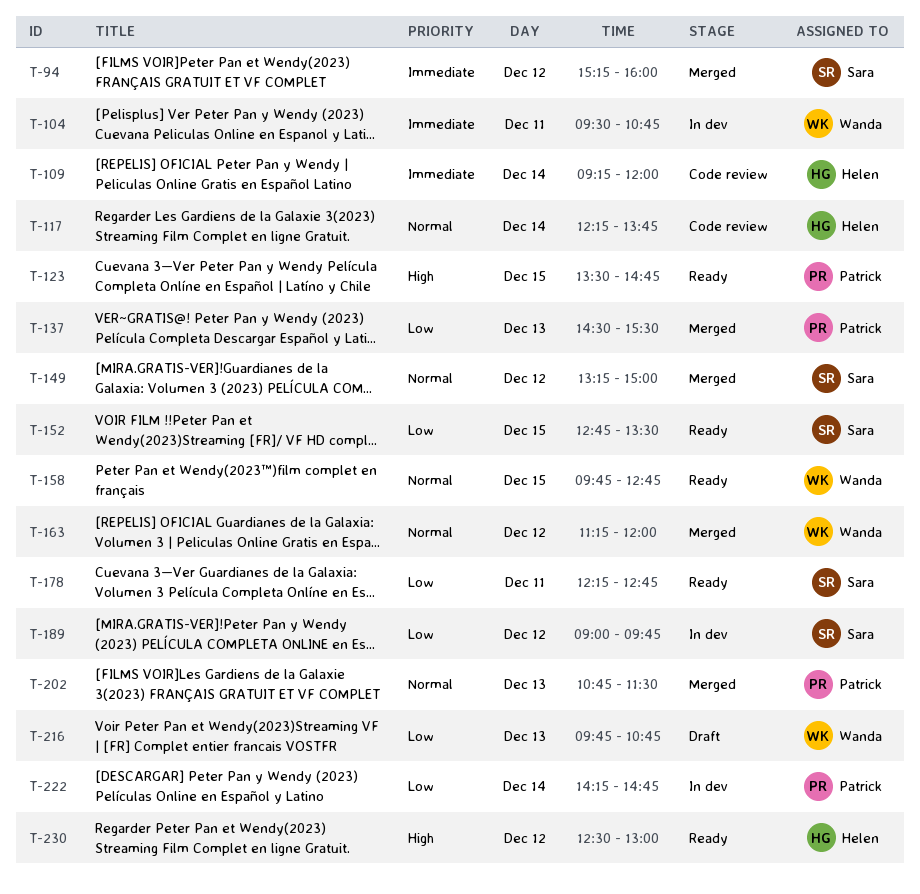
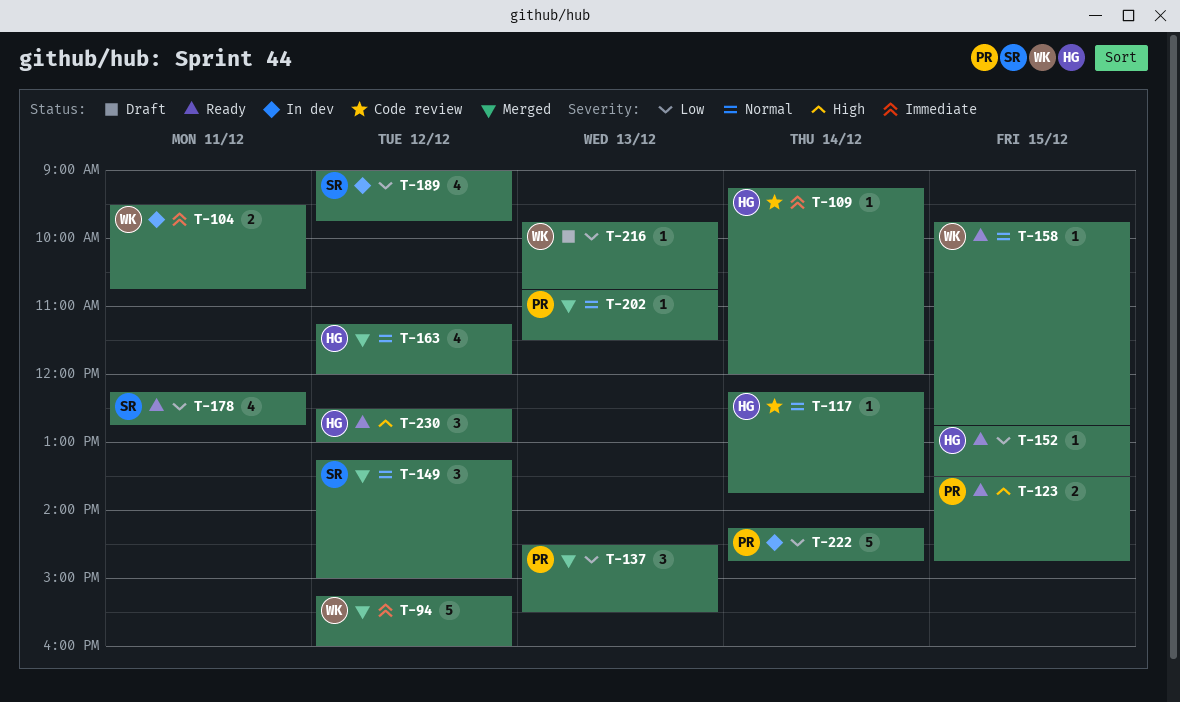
T-94, owner: Sara -> Wanda
T-152, owner: Sara -> Helen
T-163, owner: Wanda -> Helen

